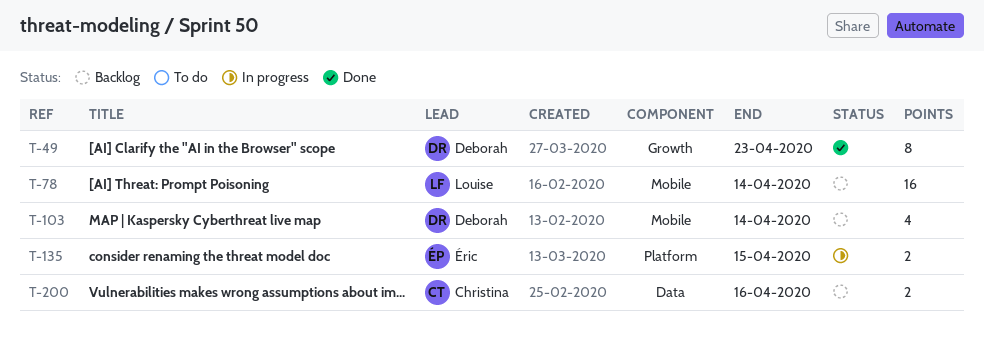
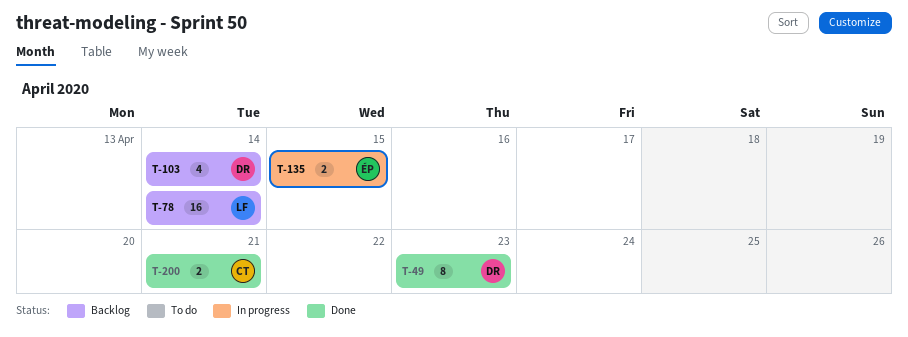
T-200, status: Backlog -> Done
T-200, due: Apr 16 -> Apr 21

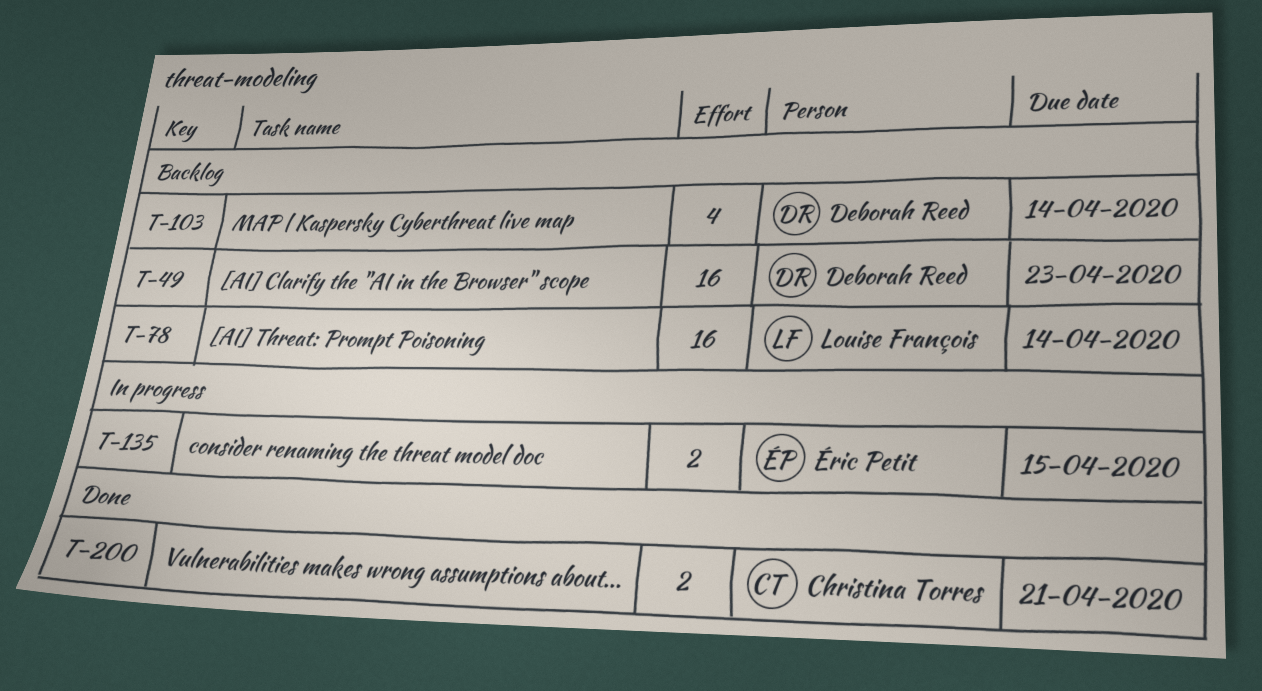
T-49, status: Done -> Backlog
T-49, estimate: 8 -> 16

